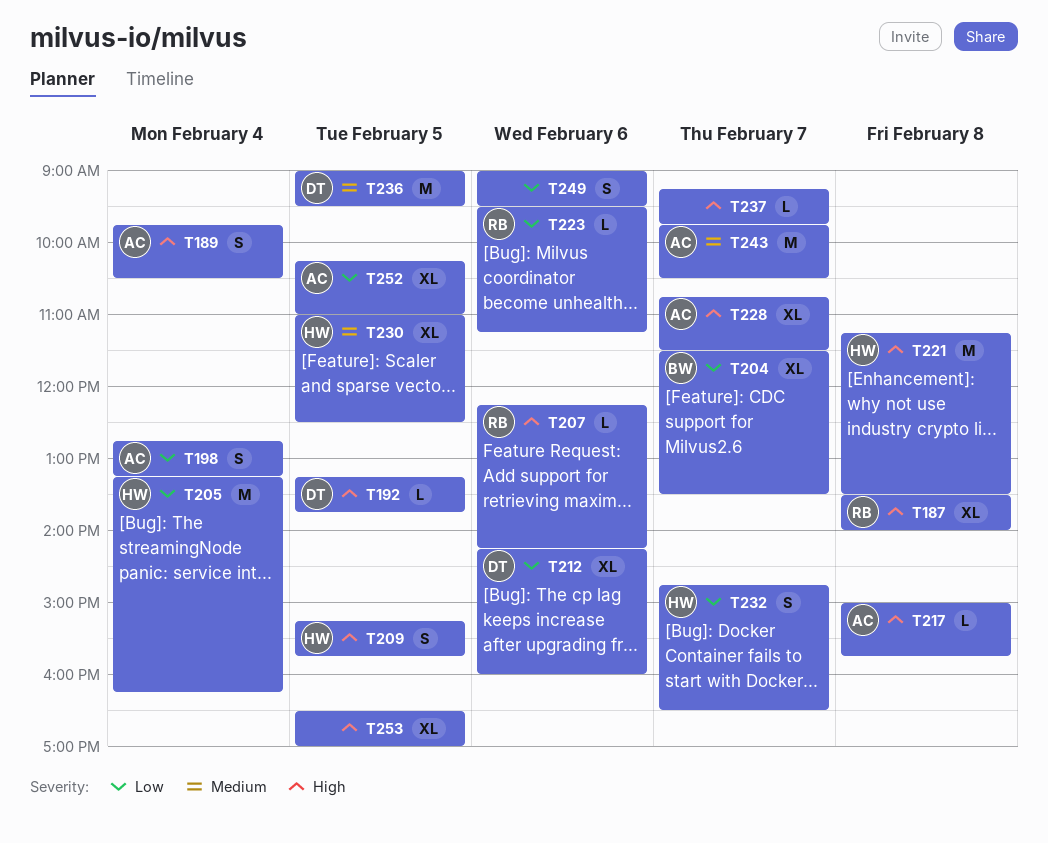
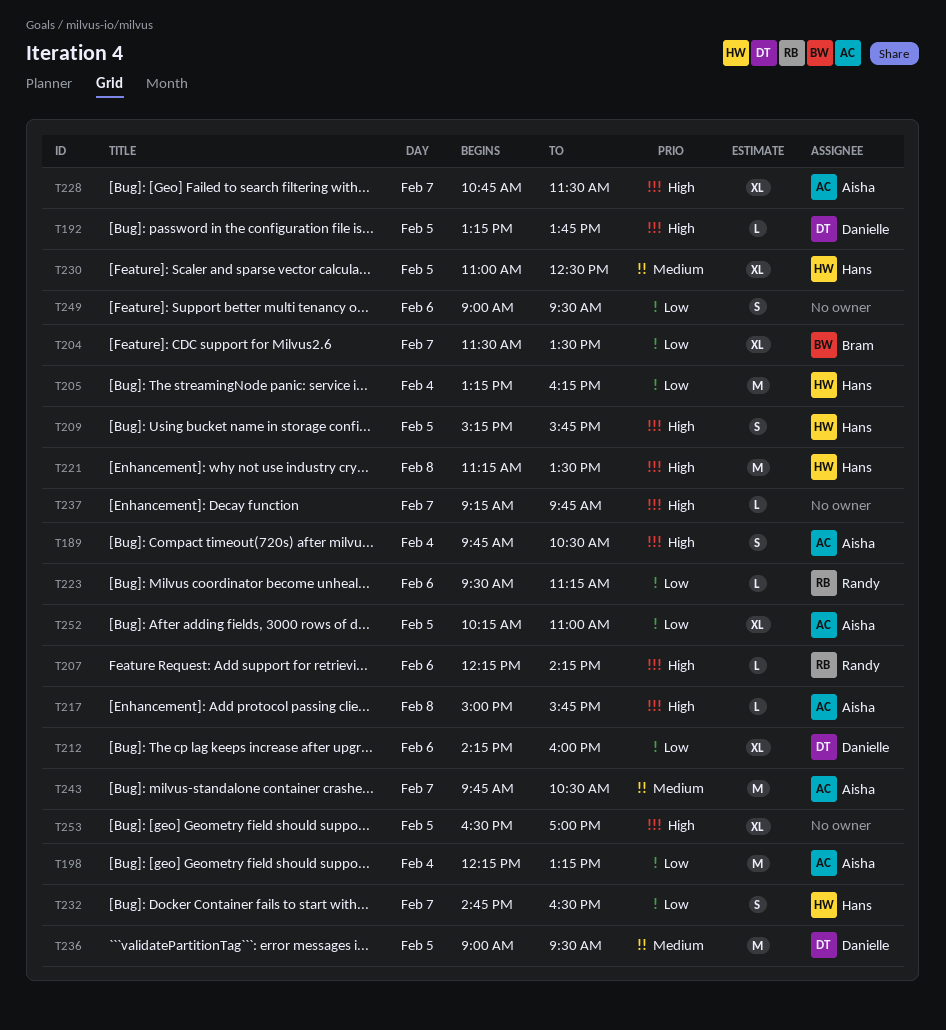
T187: present -> none
T198, estimate: S -> M
T198, begins: 12:45 -> 12:15

